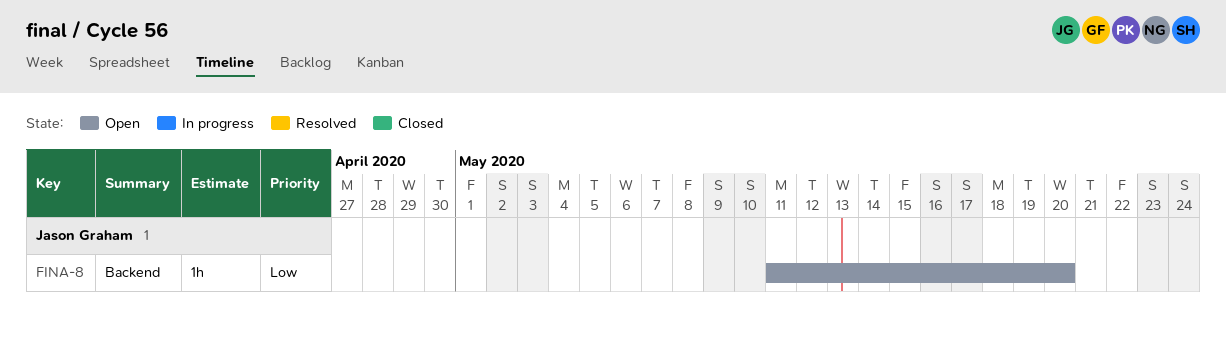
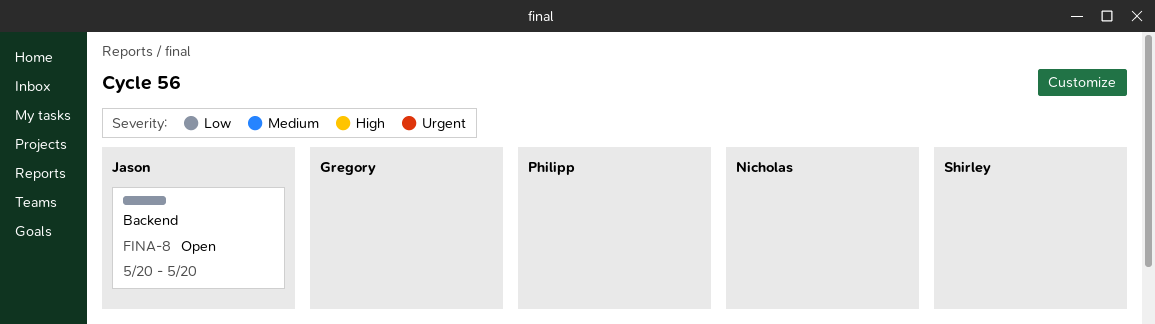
FINA-8, start: May 11 -> May 20

